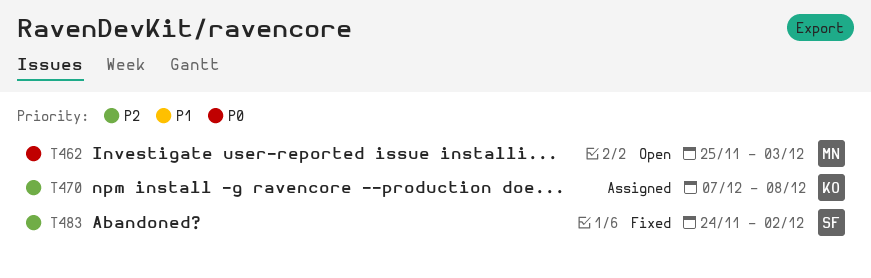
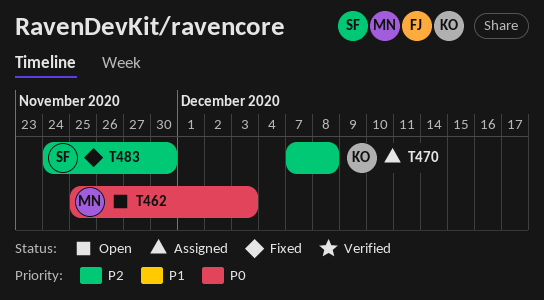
T483, due: Dec 2 -> Nov 30

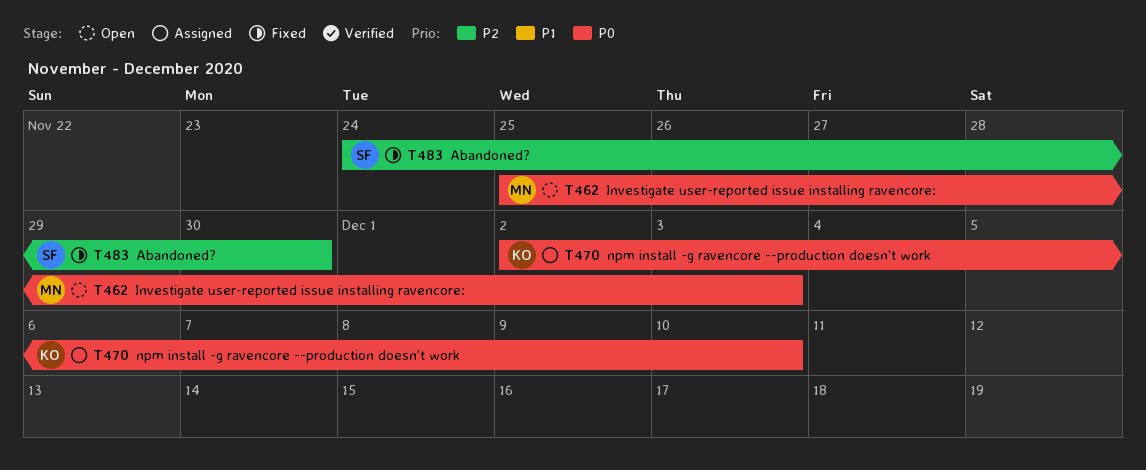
T470, priority: P2 -> P0
T470, start: Dec 7 -> Dec 2
T470, due: Dec 8 -> Dec 10

